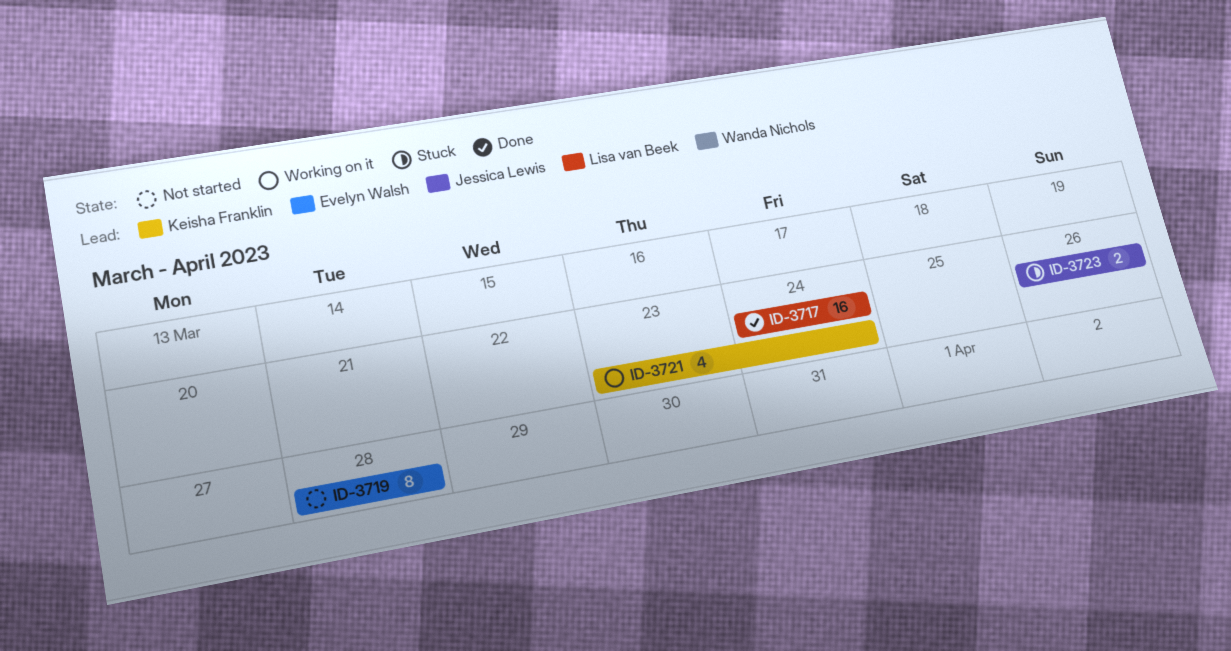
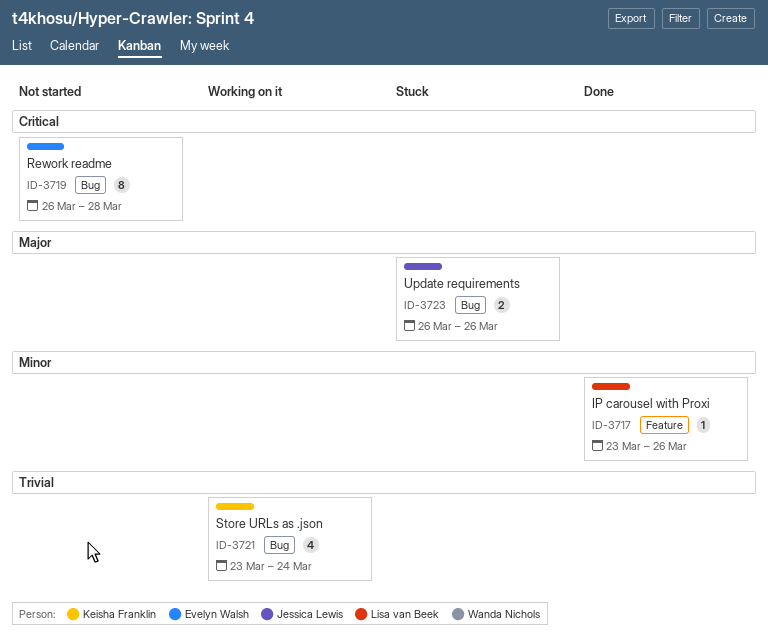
ID-3717, estimate: 16 -> 1
ID-3717, start: Mar 24 -> Mar 23
ID-3717, due: Mar 24 -> Mar 26
ID-3719, start: Mar 28 -> Mar 26

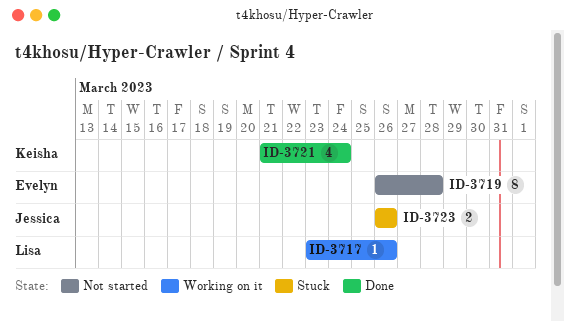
ID-3717, status: Done -> Working on it
ID-3721, status: Working on it -> Done
ID-3721, start: Mar 23 -> Mar 21

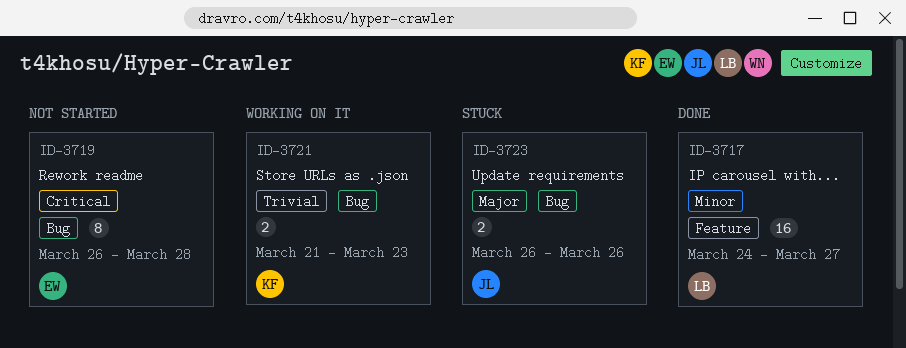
ID-3717, status: Working on it -> Done
ID-3717, estimate: 1 -> 16
ID-3717, start: Mar 23 -> Mar 24
ID-3717, due: Mar 26 -> Mar 27
ID-3721, status: Done -> Working on it
ID-3721, estimate: 4 -> 2
ID-3721, due: Mar 24 -> Mar 23

